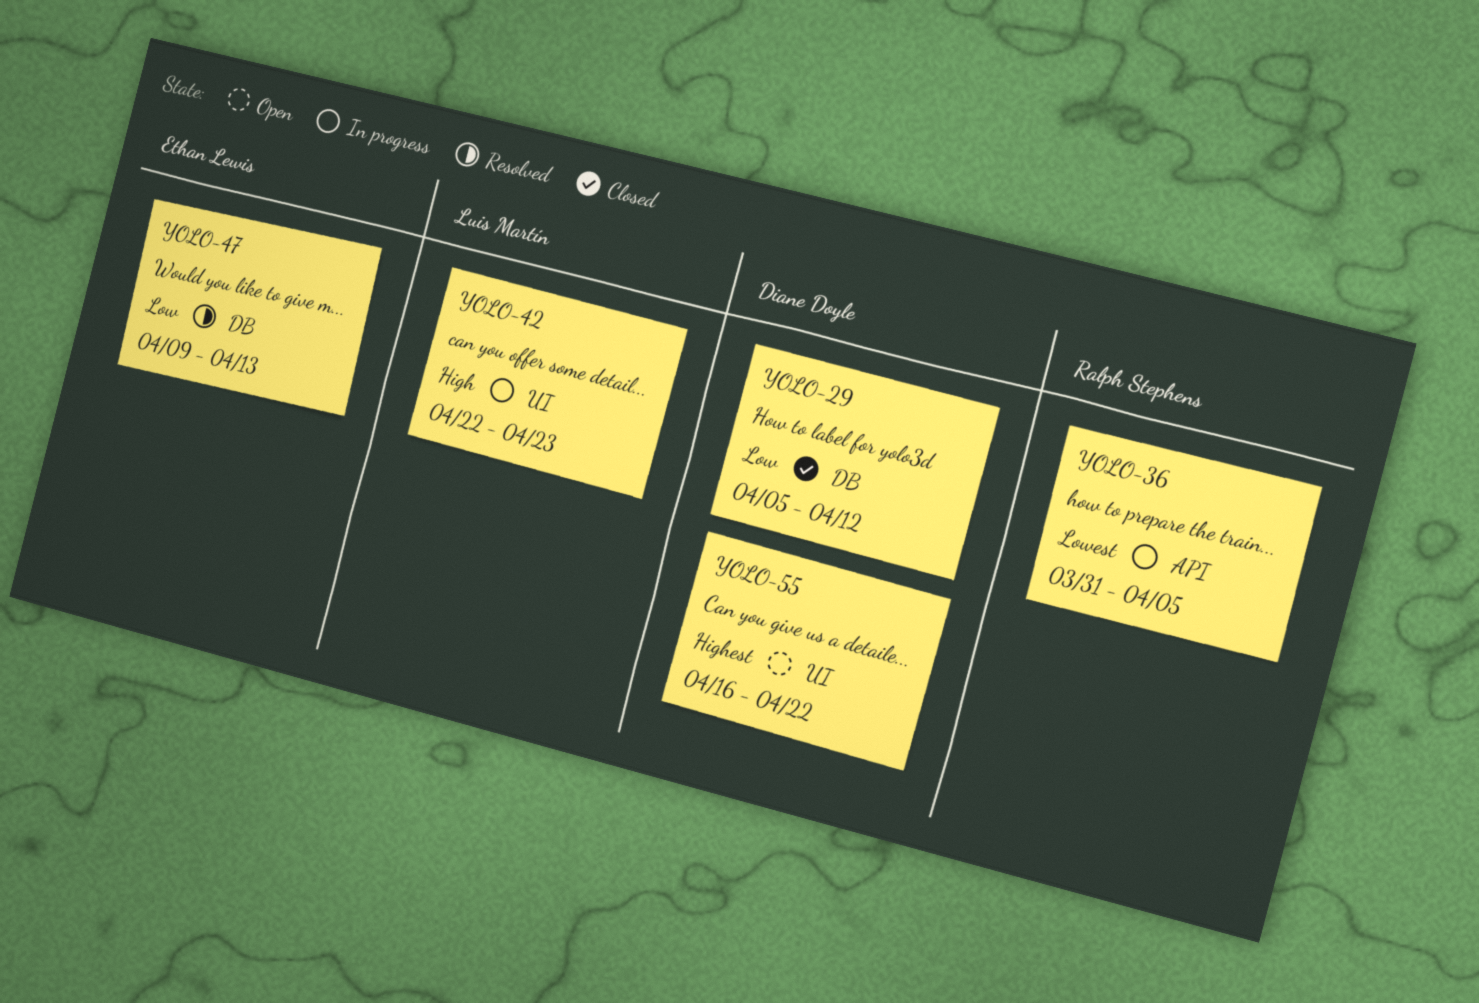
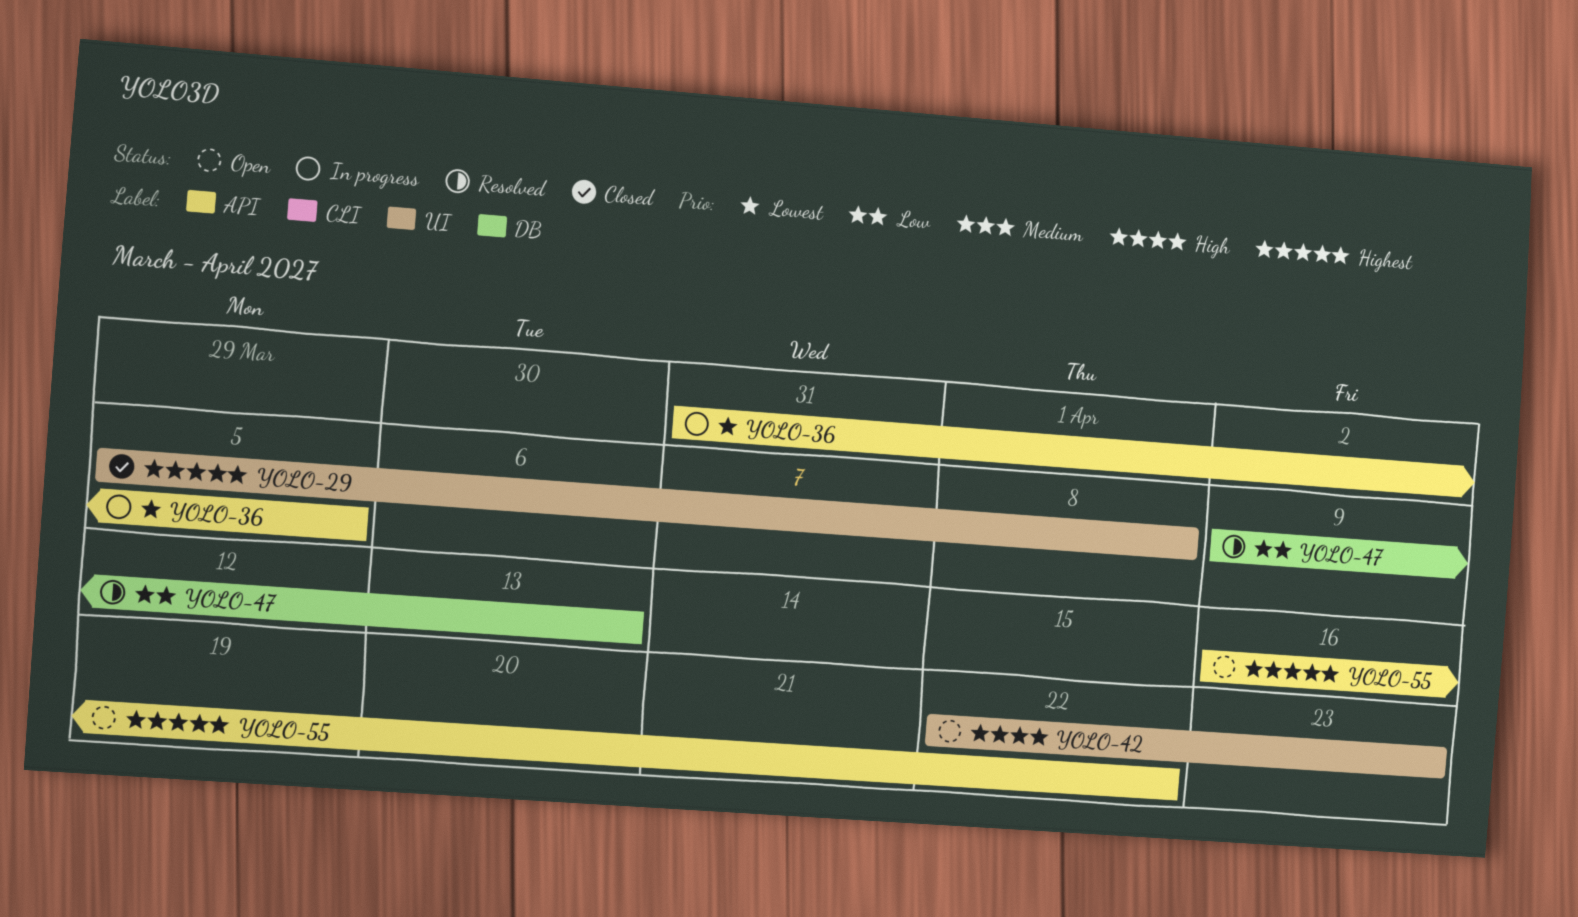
YOLO-29, priority: Low -> Highest
YOLO-29, label: DB -> UI
YOLO-29, due: Apr 12 -> Apr 8
YOLO-42, status: In progress -> Open
YOLO-55, label: UI -> API

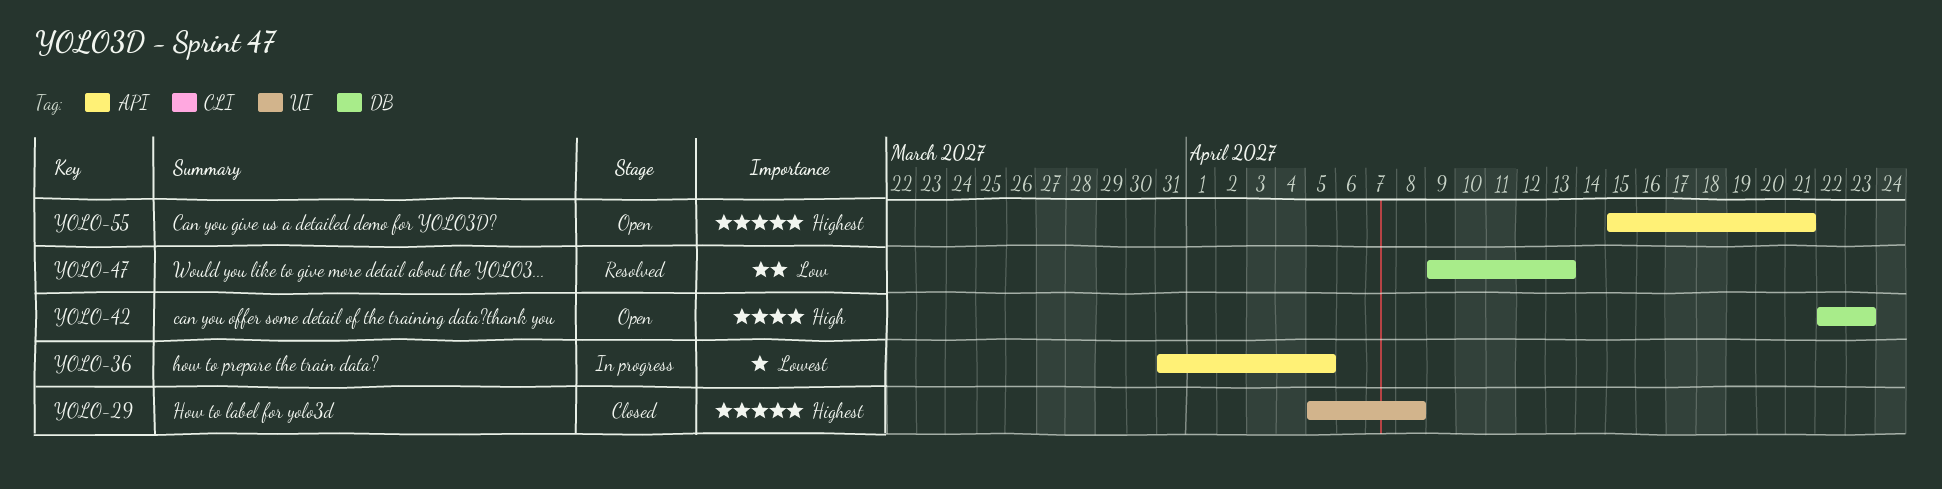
YOLO-42, label: UI -> DB
YOLO-55, start: Apr 16 -> Apr 15
YOLO-55, due: Apr 22 -> Apr 21

